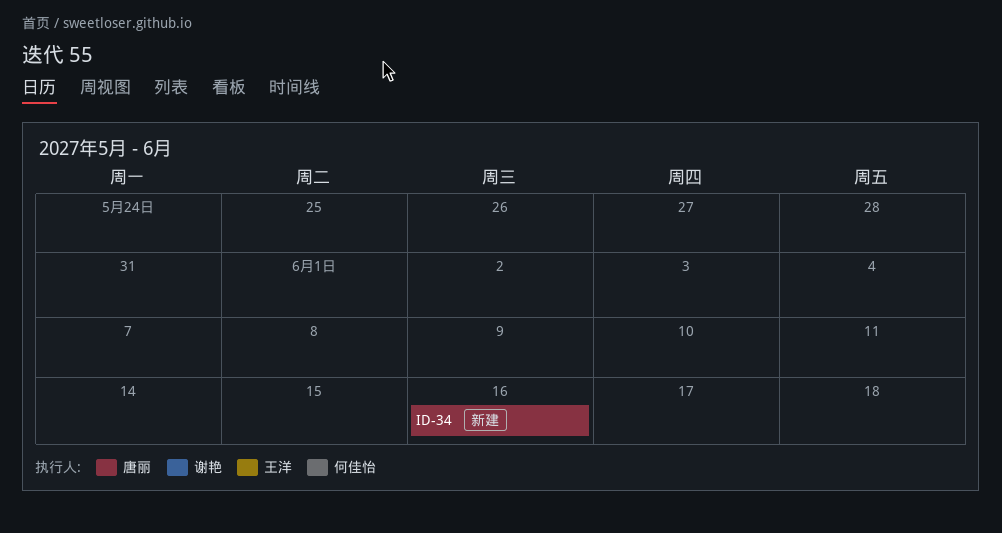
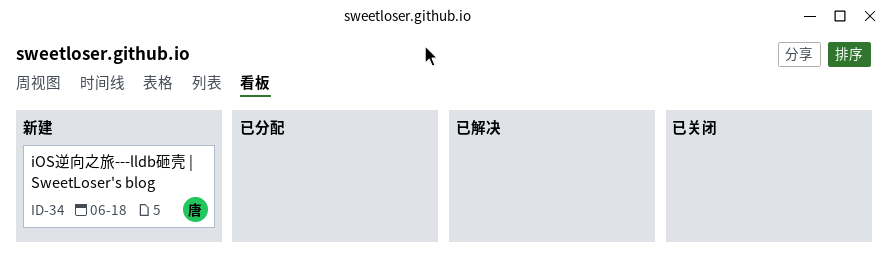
ID-34, due: Jun 16 -> Jun 18

